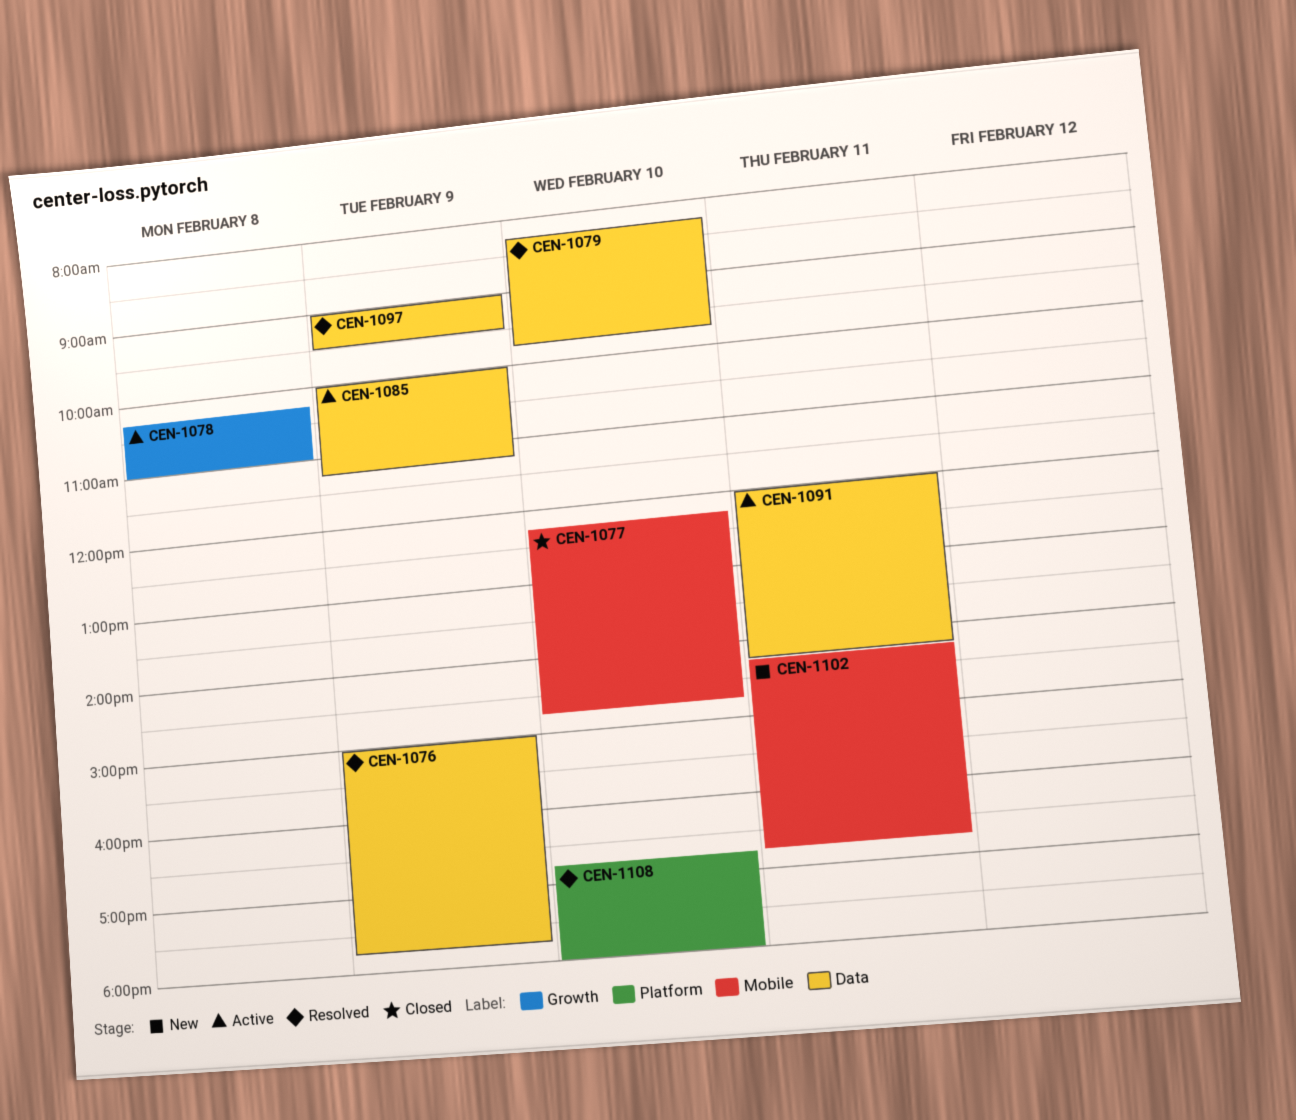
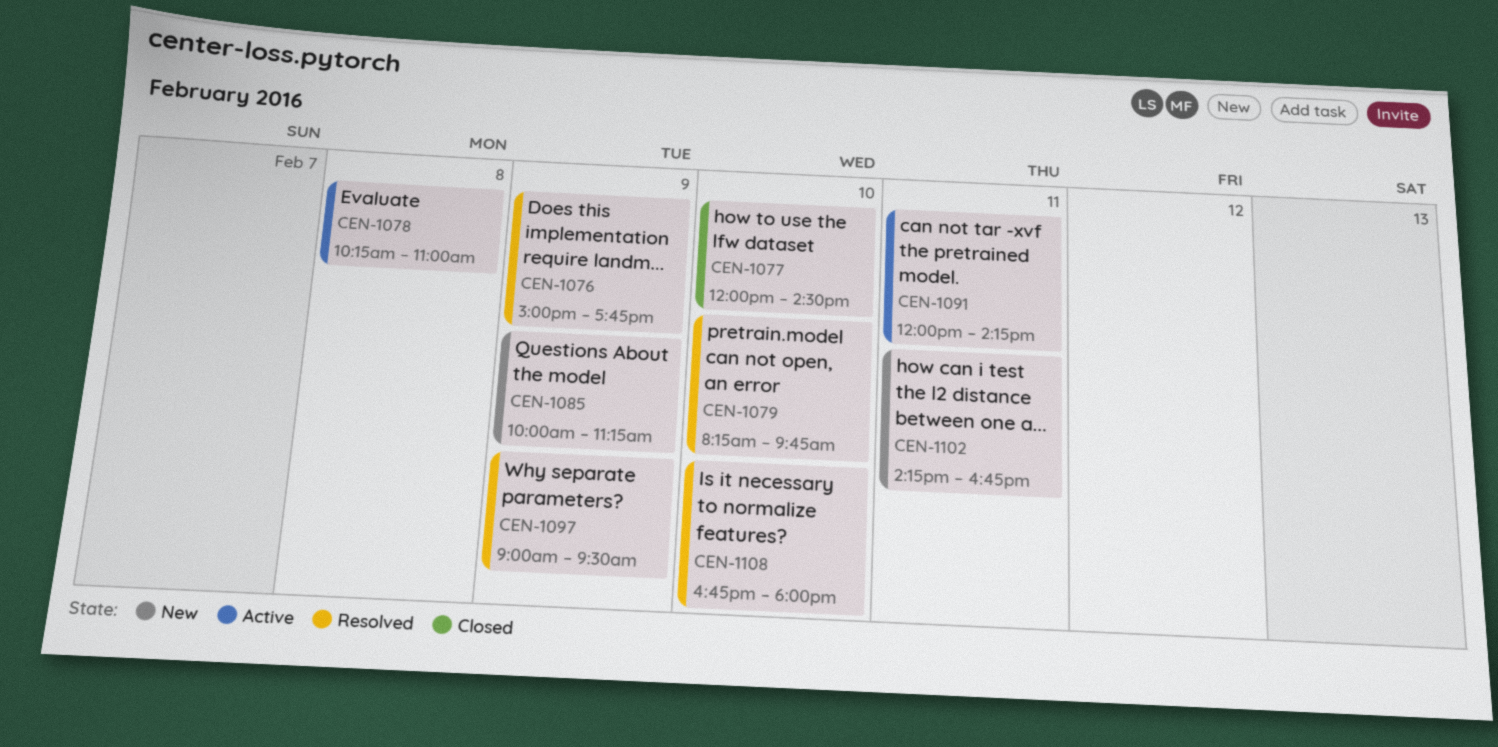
CEN-1077, begins: 12:15 -> 12:00
CEN-1077, ends: 14:45 -> 14:30
CEN-1085, status: Active -> New

